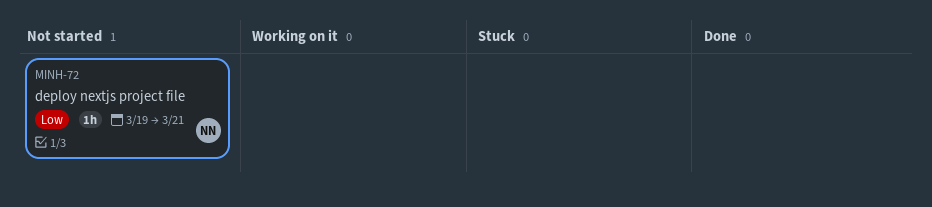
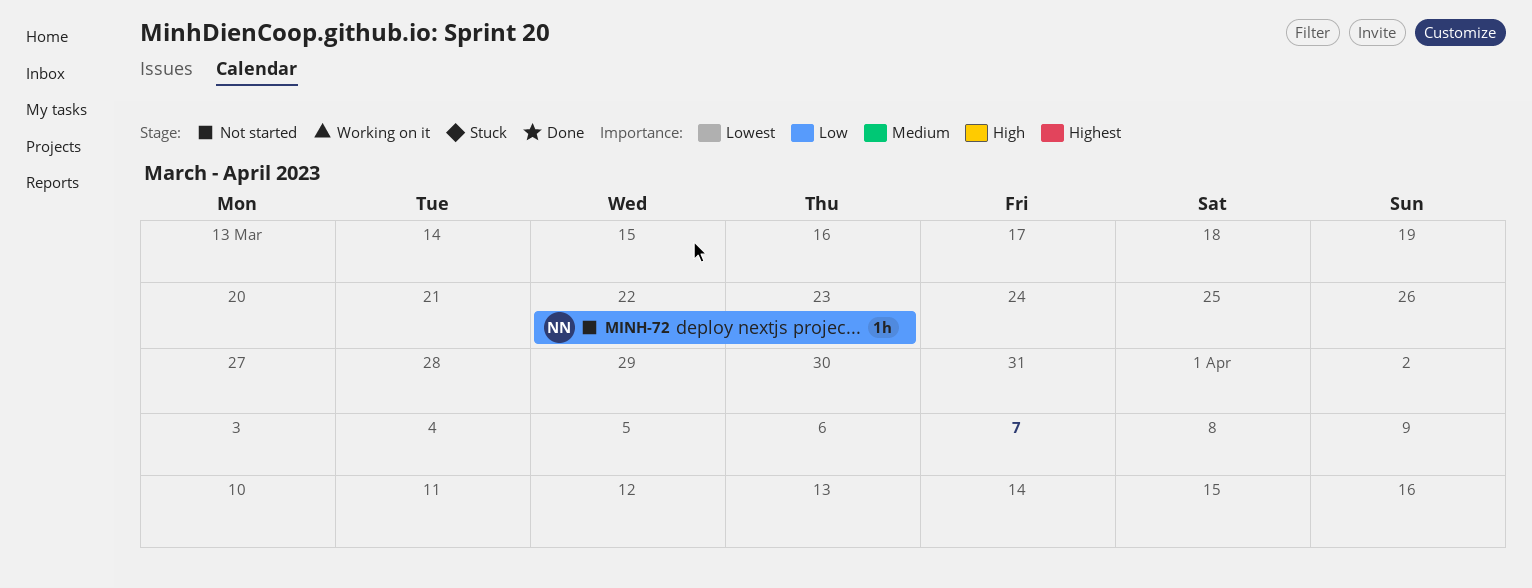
MINH-72, start: Mar 19 -> Mar 22
MINH-72, due: Mar 21 -> Mar 23

